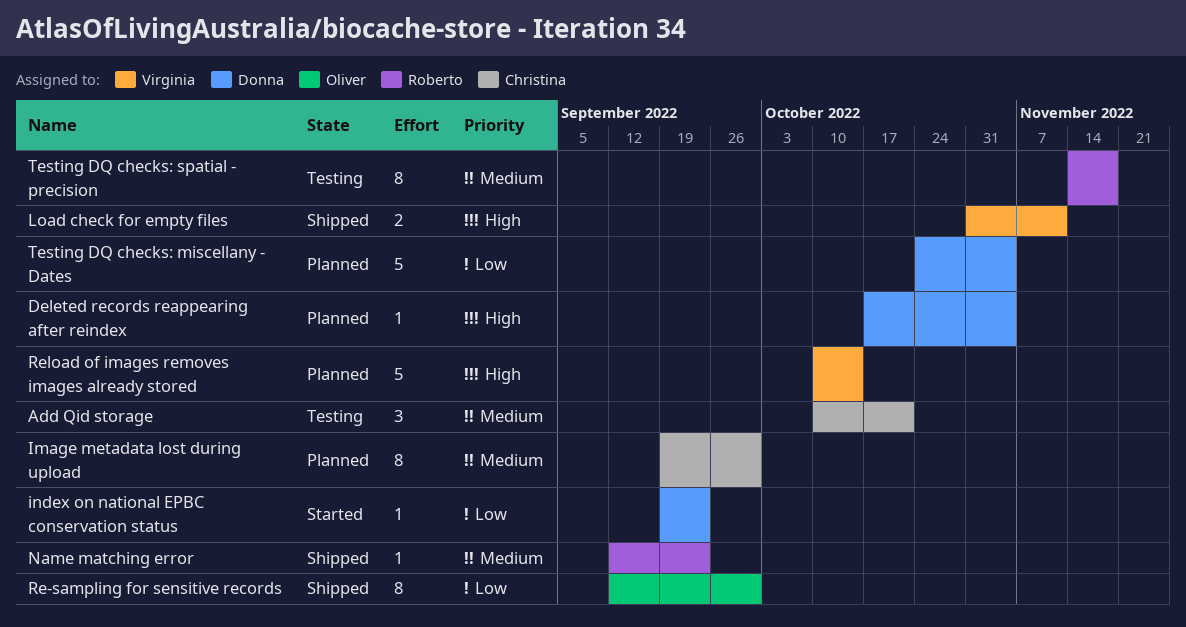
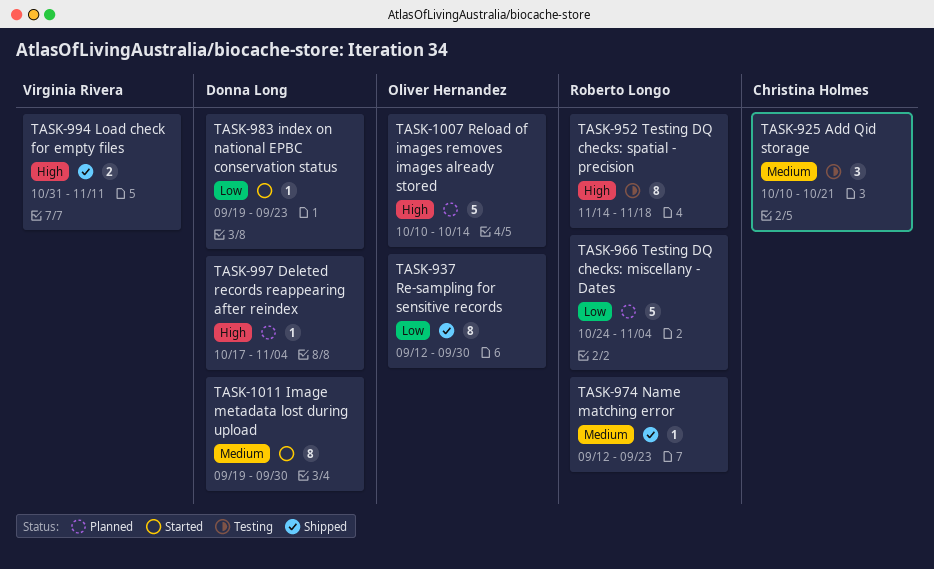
Image metadata lost during upload, status: Planned -> Started
Image metadata lost during upload, owner: Christina Holmes -> Donna Long
Reload of images removes images already stored, owner: Virginia Rivera -> Oliver Hernandez
Testing DQ checks: miscellany - Dates, owner: Donna Long -> Roberto Longo
Testing DQ checks: spatial - precision, priority: Medium -> High

